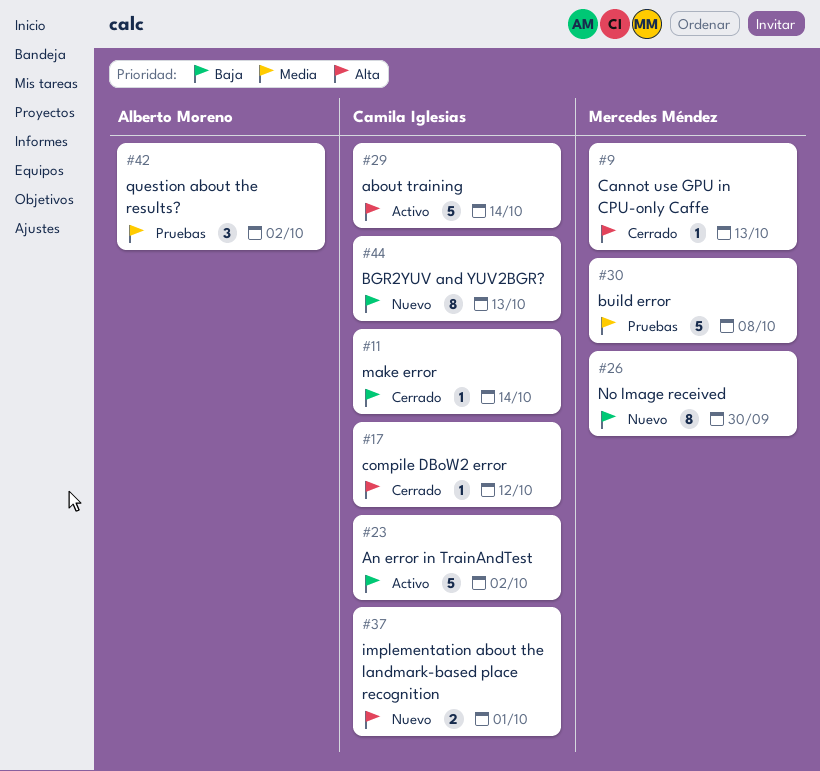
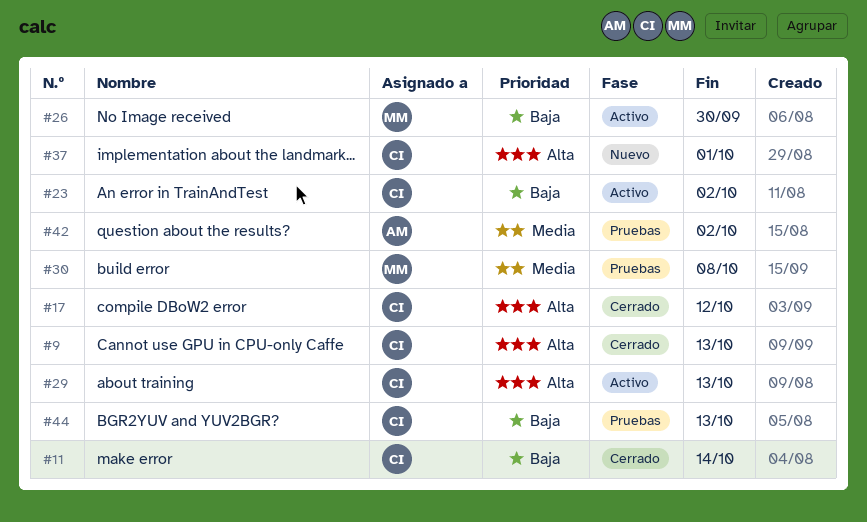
#9, owner: Mercedes Méndez -> Camila Iglesias
#26, status: Nuevo -> Activo
#29, due: Oct 14 -> Oct 13
#44, status: Nuevo -> Pruebas

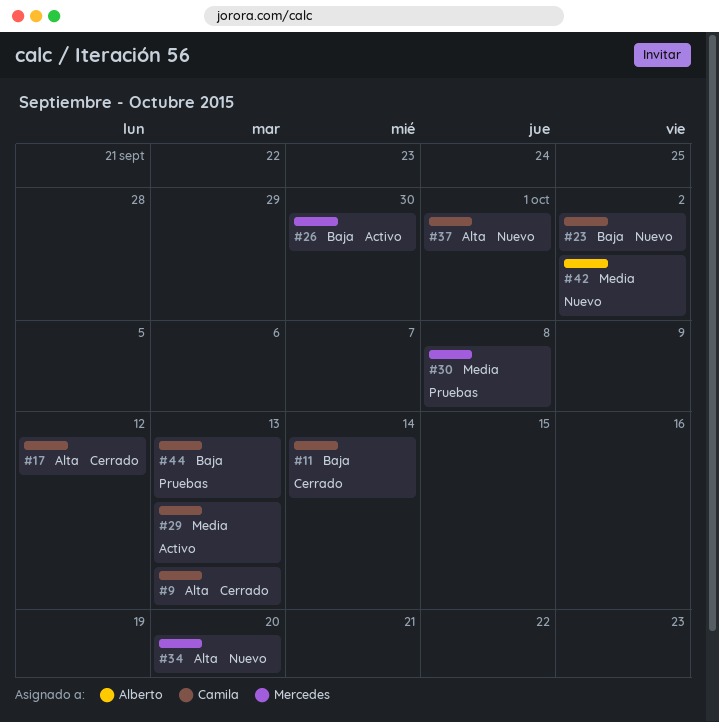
#23, status: Activo -> Nuevo
#29, priority: Alta -> Media
#34: none -> present
#42, status: Pruebas -> Nuevo

